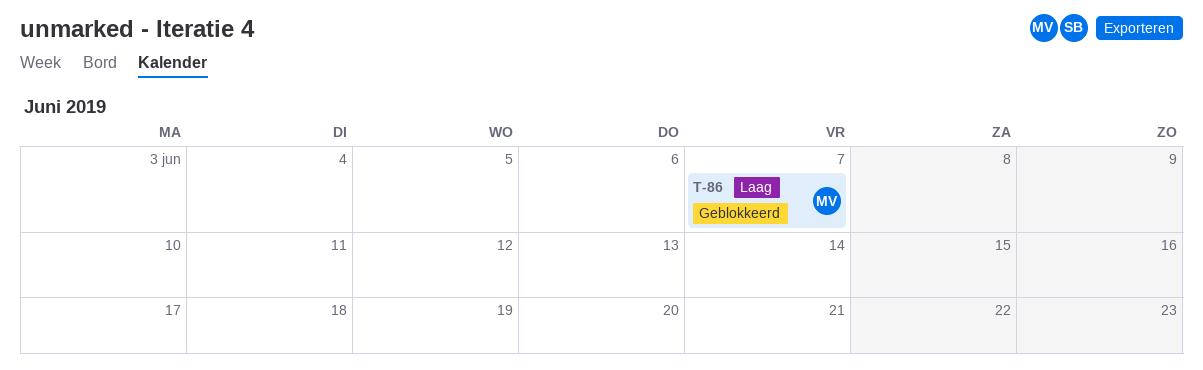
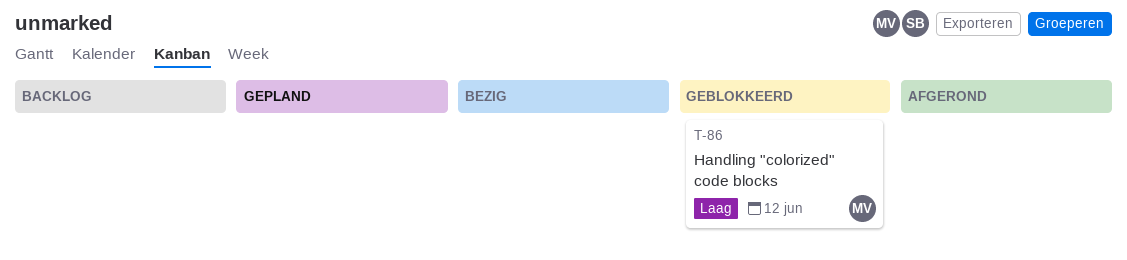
T-86, due: Jun 7 -> Jun 12

